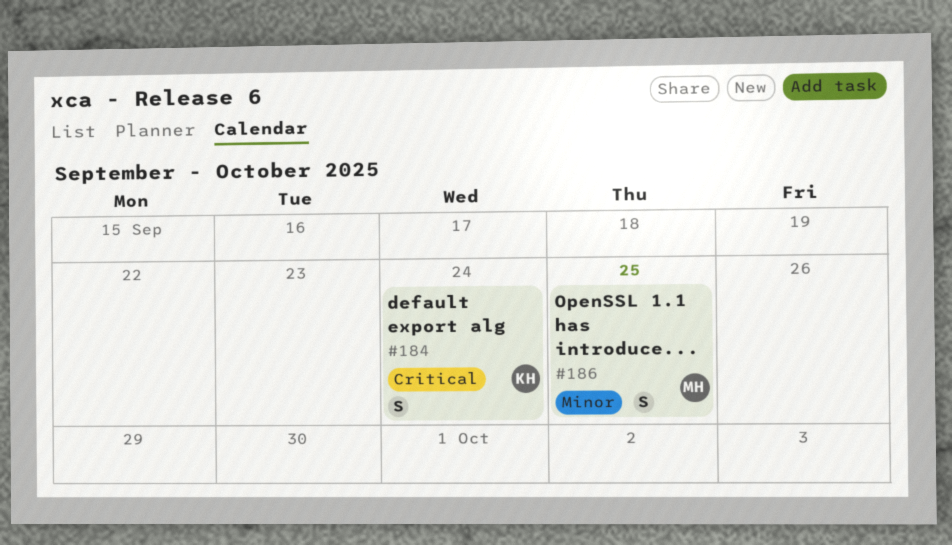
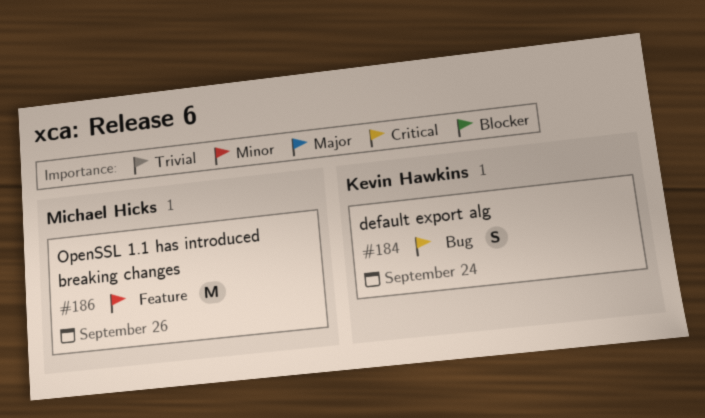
#186, estimate: S -> M
#186, due: Sep 25 -> Sep 26

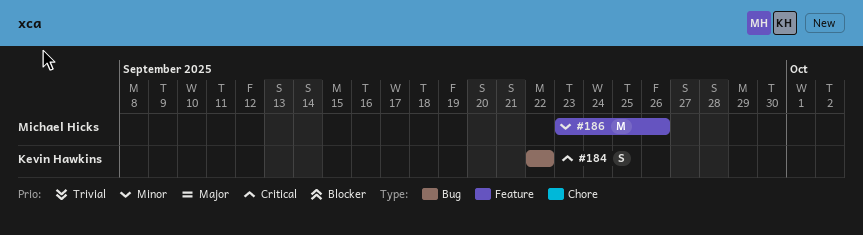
#184, due: Sep 24 -> Sep 22

